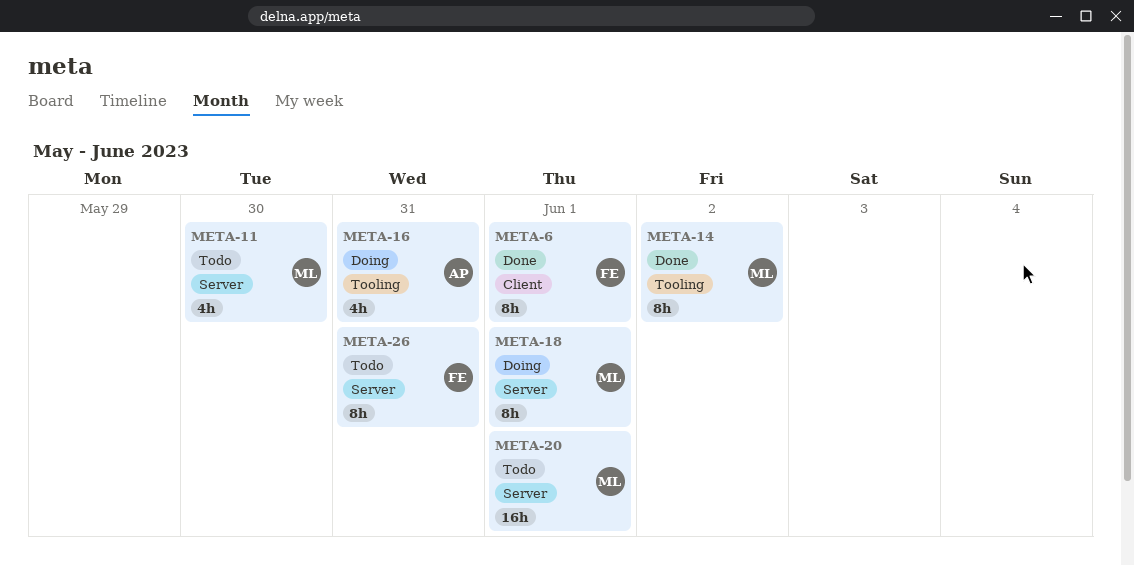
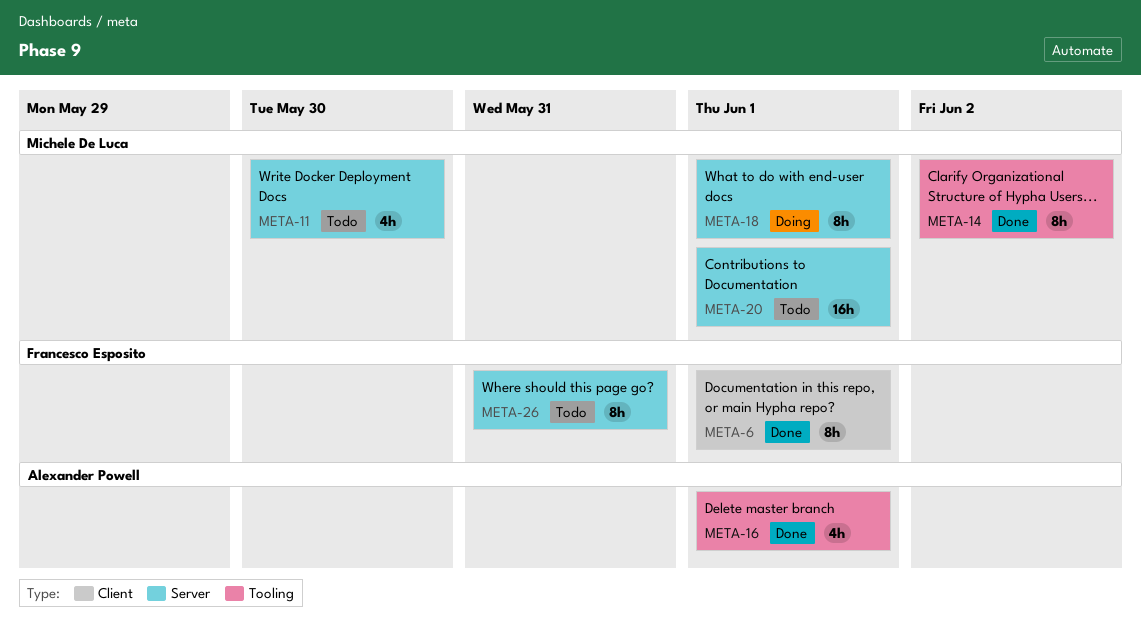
META-16, status: Doing -> Done
META-16, due: May 31 -> Jun 1

